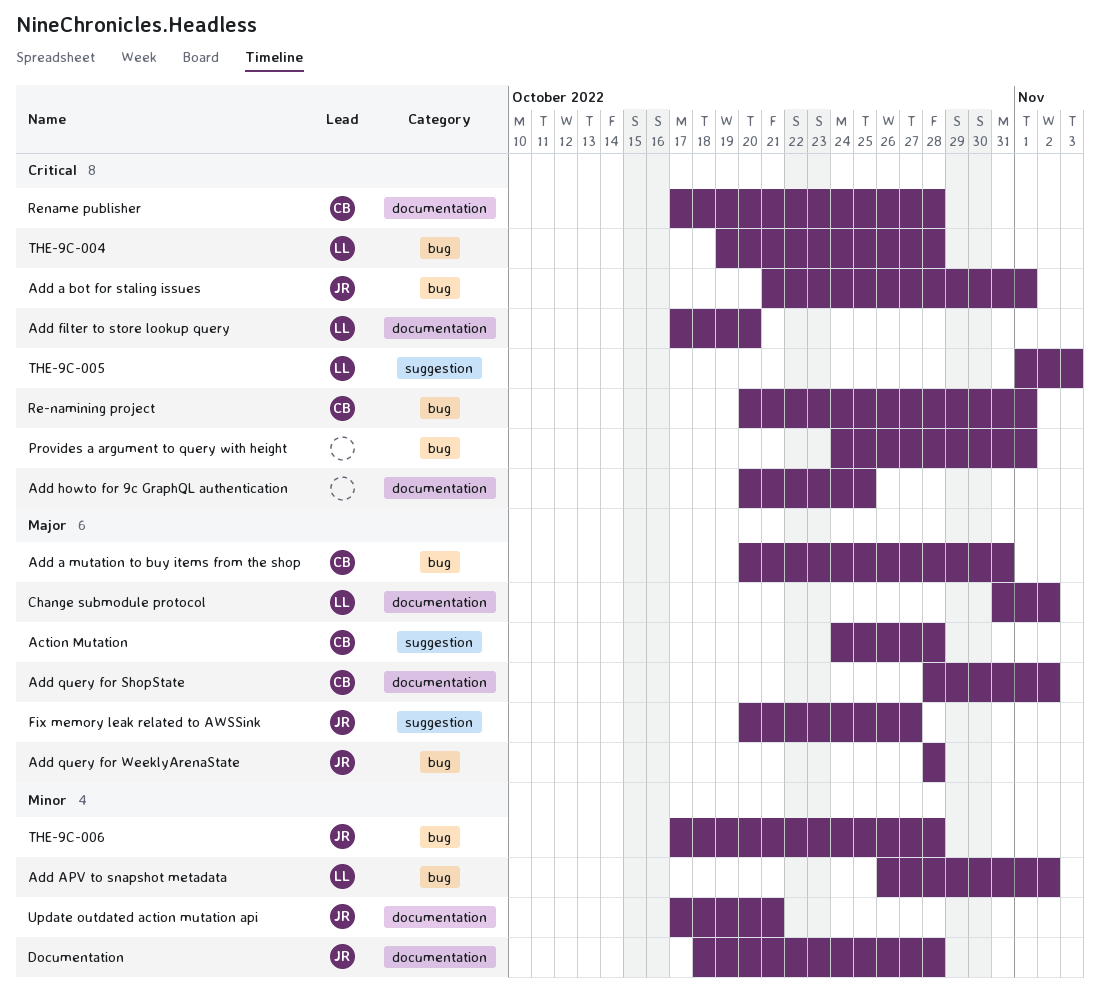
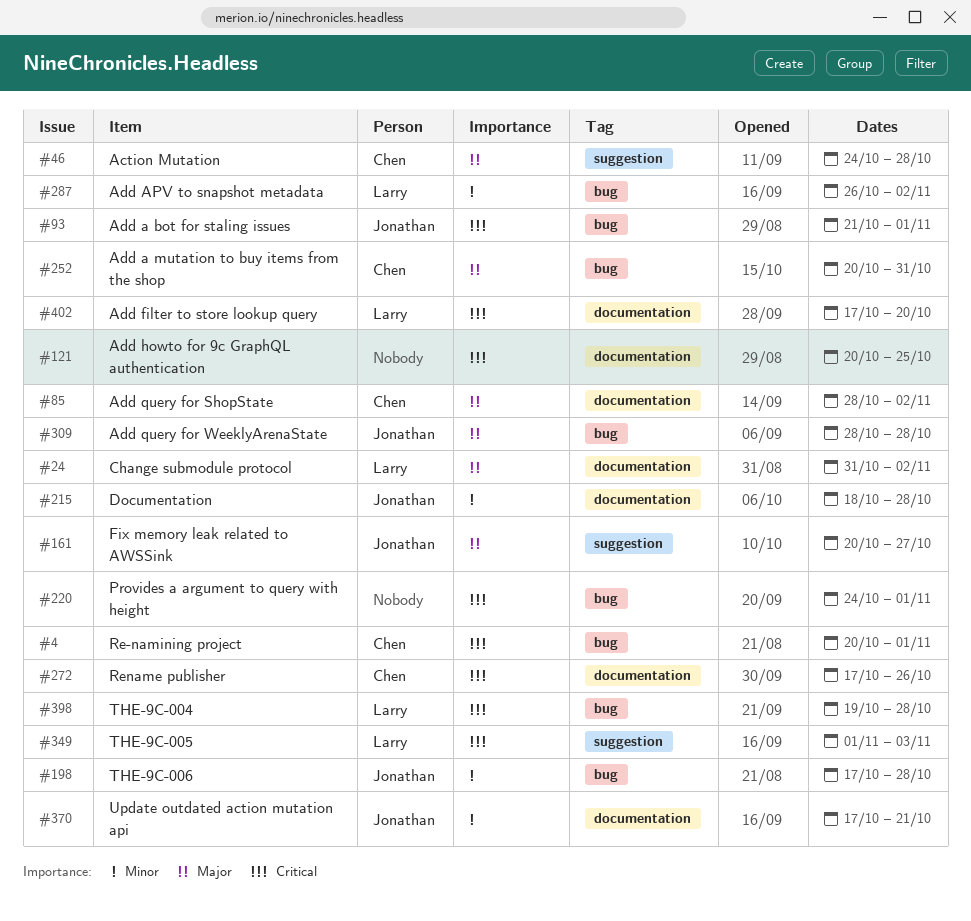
Rename publisher, due: Oct 28 -> Oct 26

